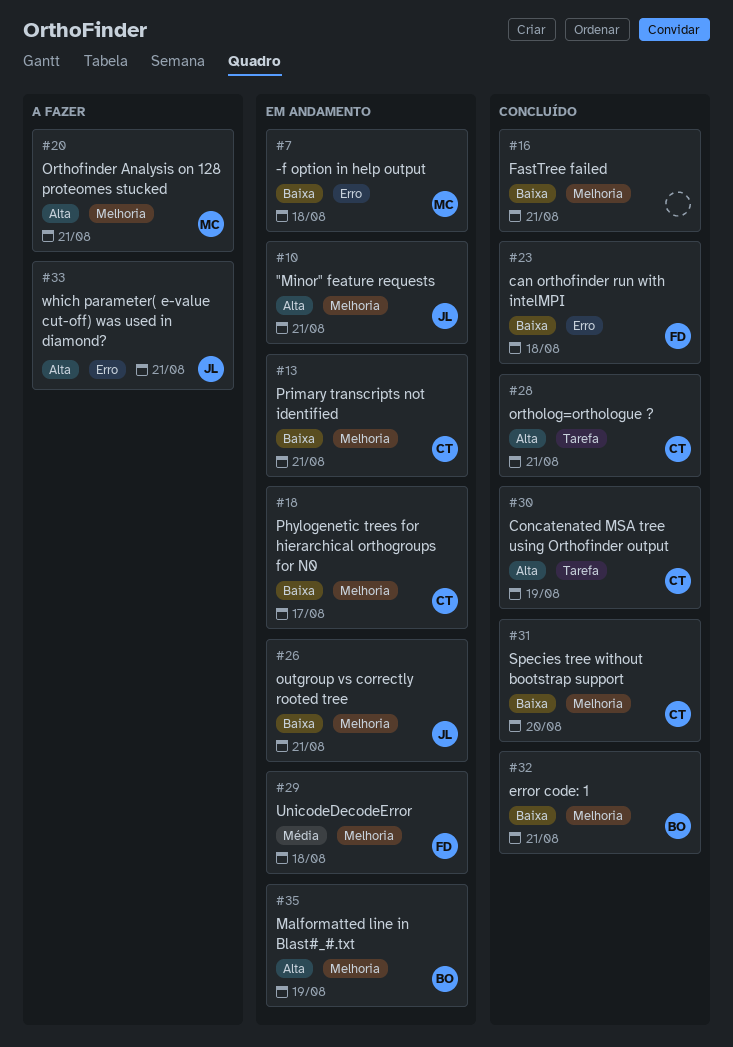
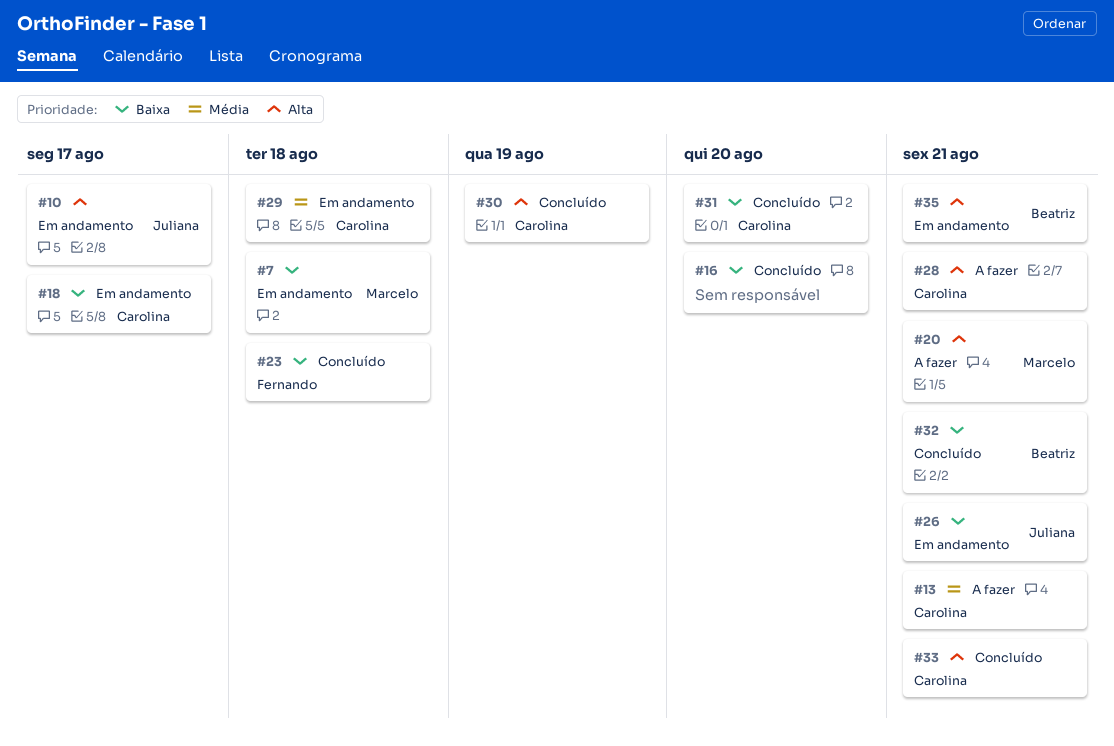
#10, due: Aug 21 -> Aug 17
#13, status: Em andamento -> A fazer
#13, priority: Baixa -> Média
#16, due: Aug 21 -> Aug 20
#28, status: Concluído -> A fazer
#29, owner: Fernando -> Carolina
#33, status: A fazer -> Concluído
#33, owner: Juliana -> Carolina
#35, due: Aug 19 -> Aug 21

